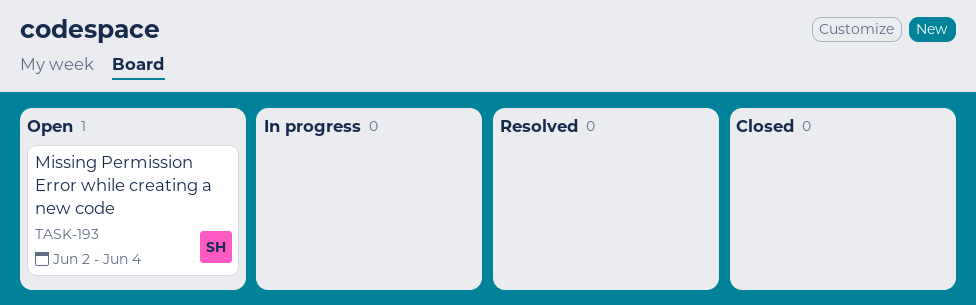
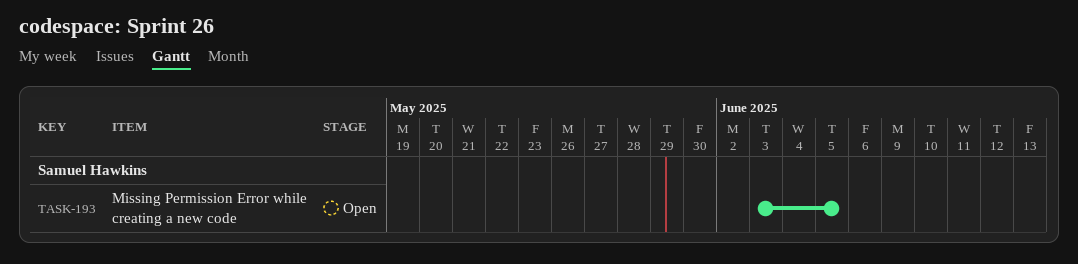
TASK-193, start: Jun 2 -> Jun 3
TASK-193, due: Jun 4 -> Jun 5

